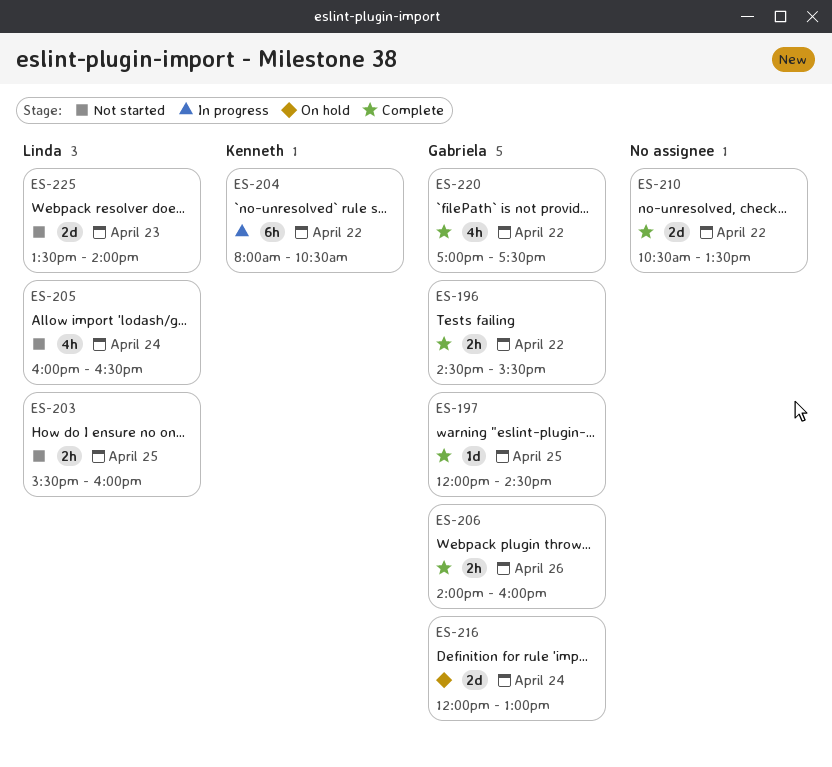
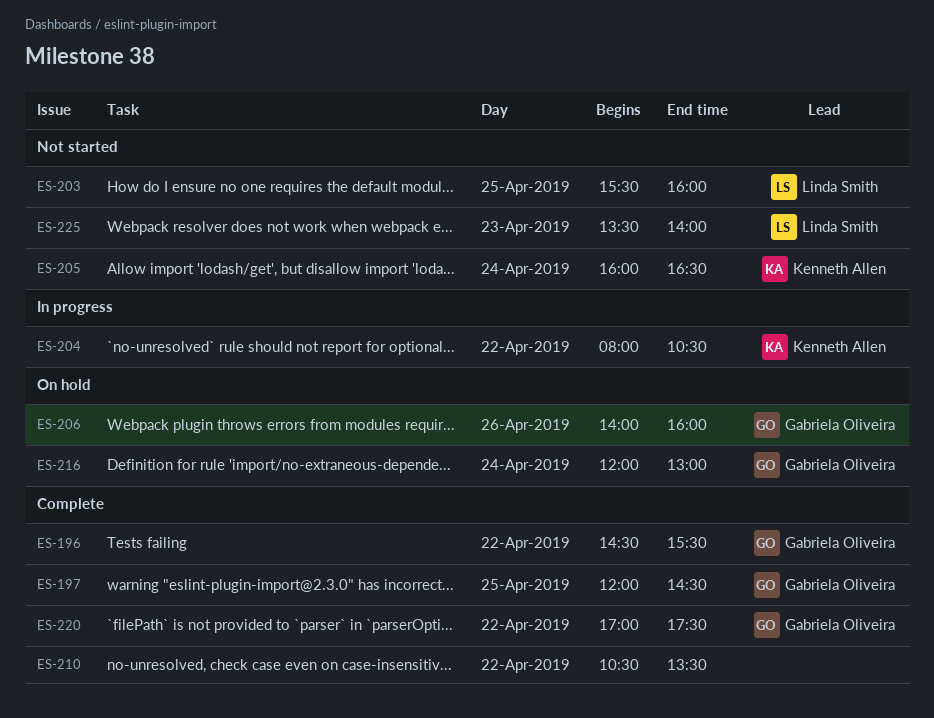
ES-205, owner: Linda Smith -> Kenneth Allen
ES-206, status: Complete -> On hold

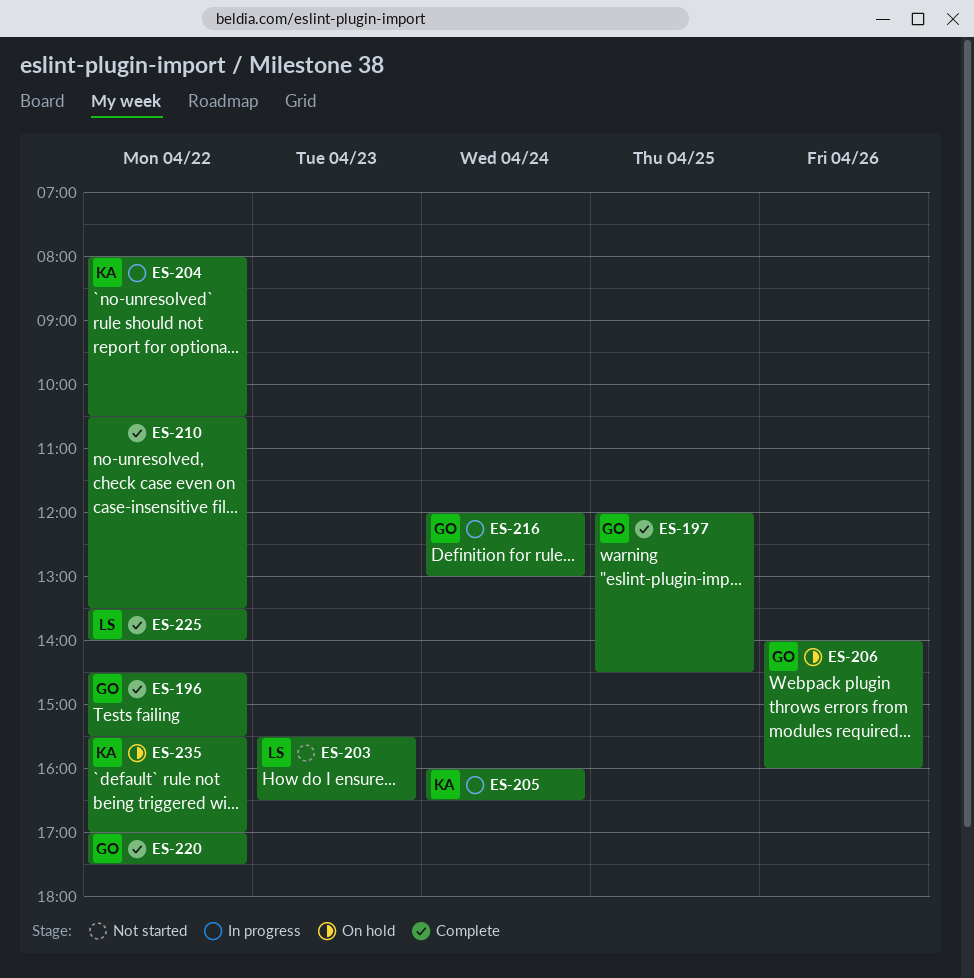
ES-203, day: Apr 25 -> Apr 23
ES-203, ends: 16:00 -> 16:30
ES-205, status: Not started -> In progress
ES-216, status: On hold -> In progress
ES-225, status: Not started -> Complete
ES-225, day: Apr 23 -> Apr 22
ES-235: none -> present

